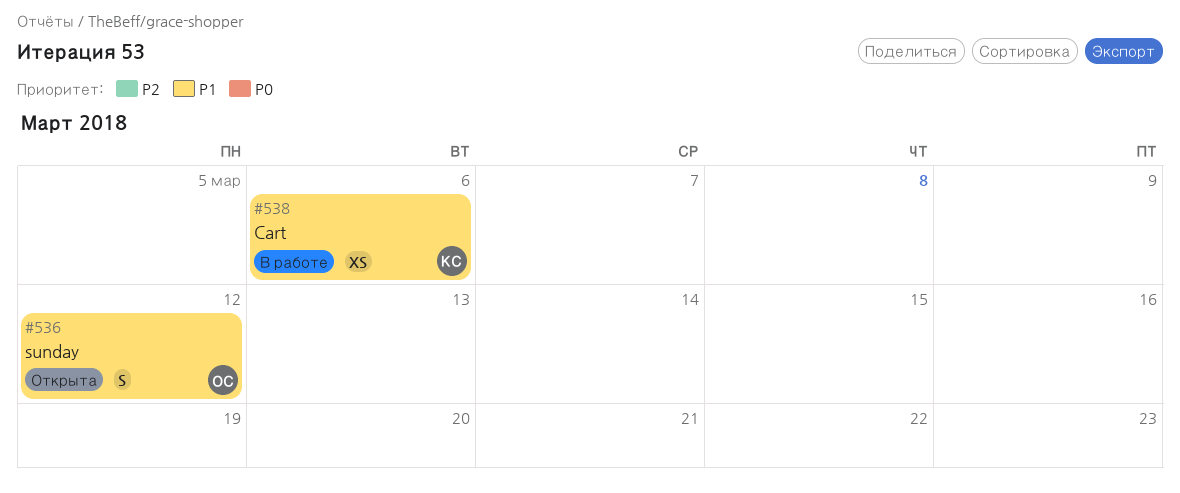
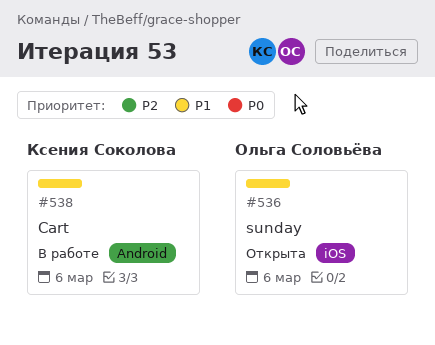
#536, due: Mar 12 -> Mar 6

